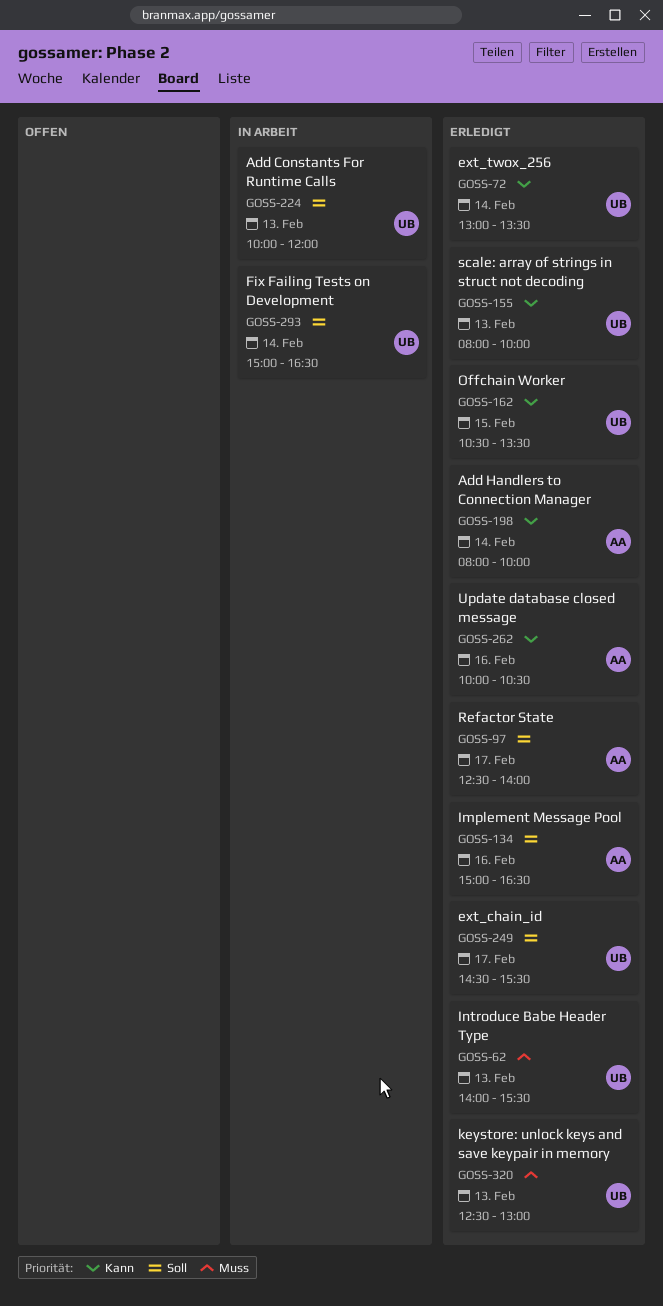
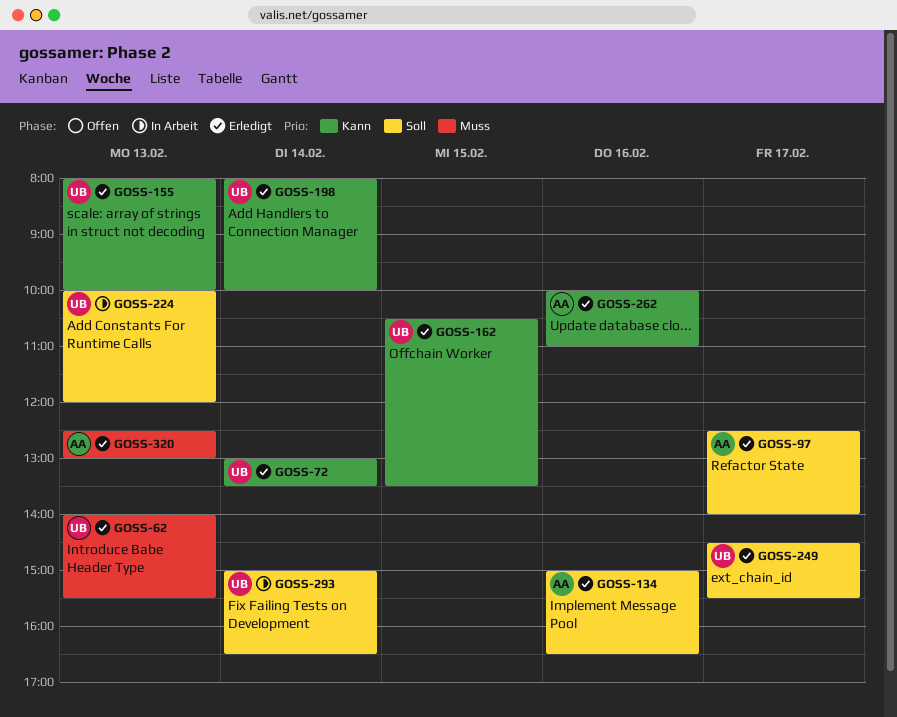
GOSS-198, owner: AA -> UB
GOSS-262, ends: 10:30 -> 11:00
GOSS-320, owner: UB -> AA

